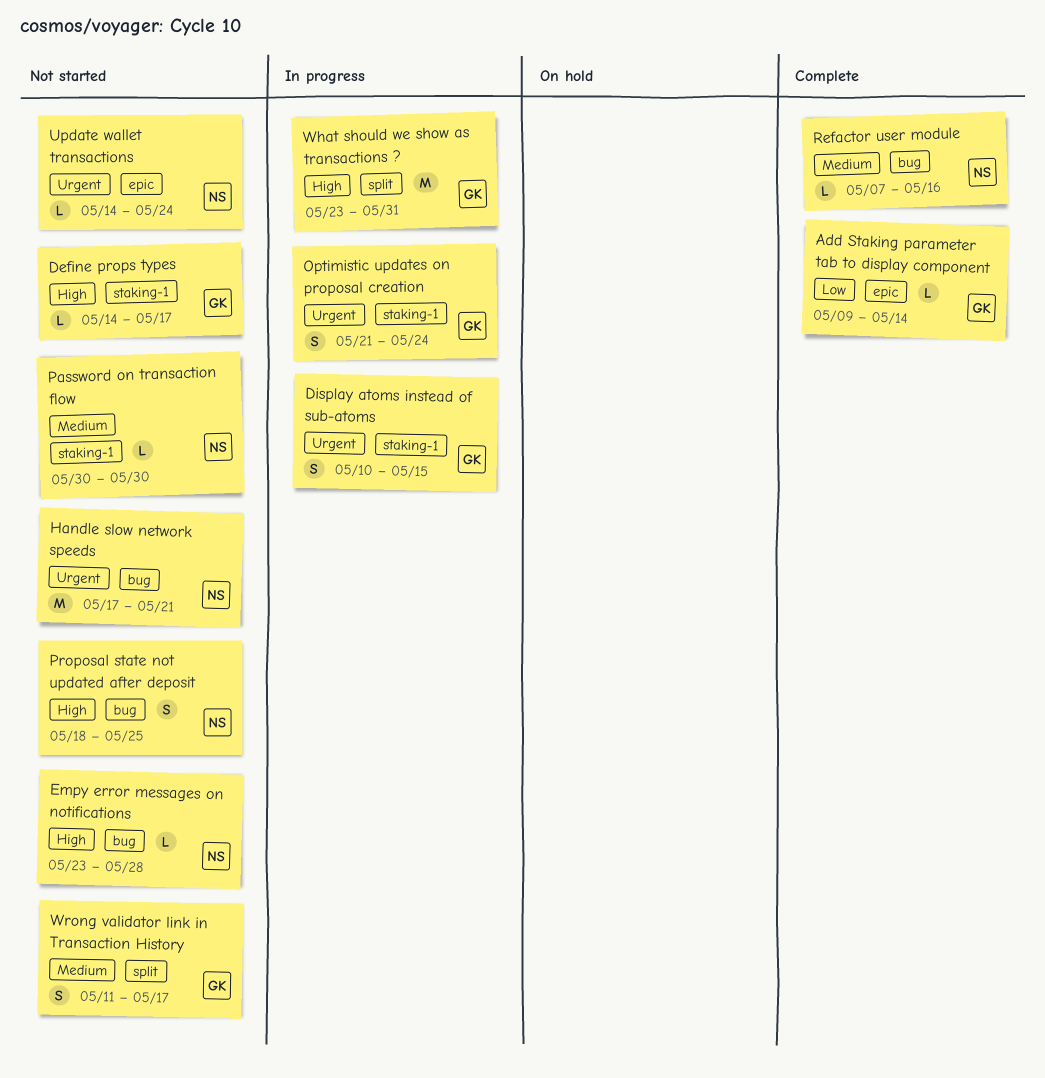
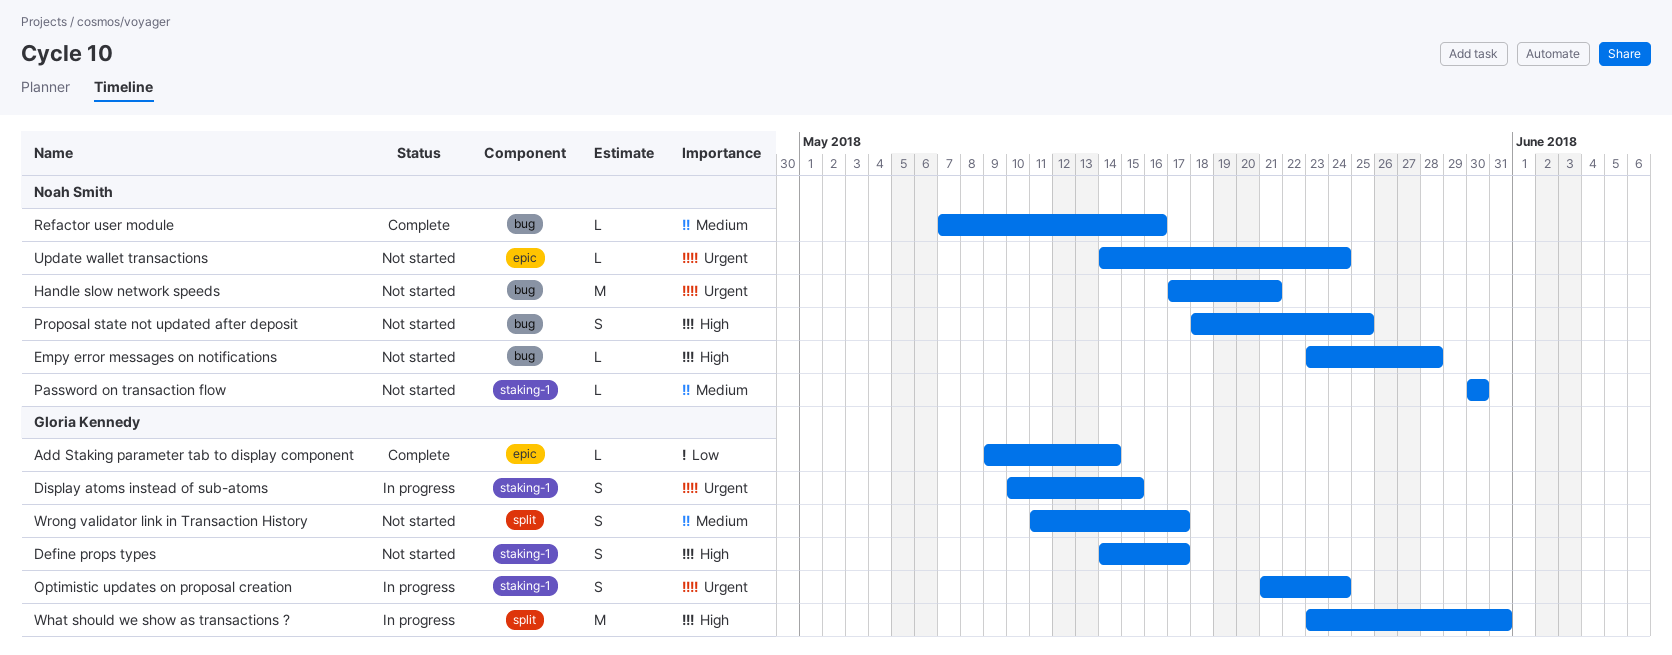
Define props types, estimate: L -> S

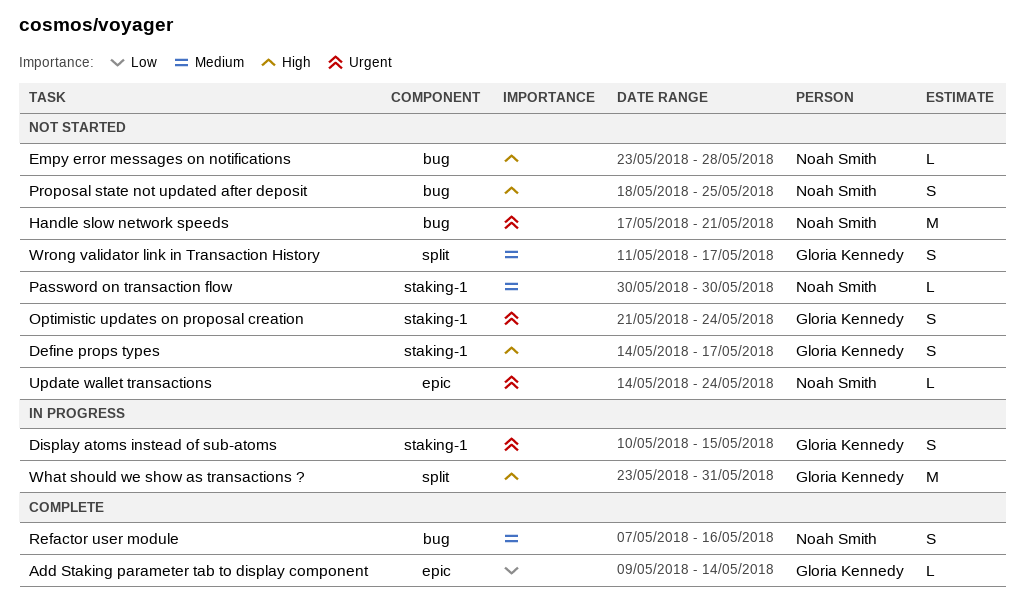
Optimistic updates on proposal creation, status: In progress -> Not started
Refactor user module, estimate: L -> S

